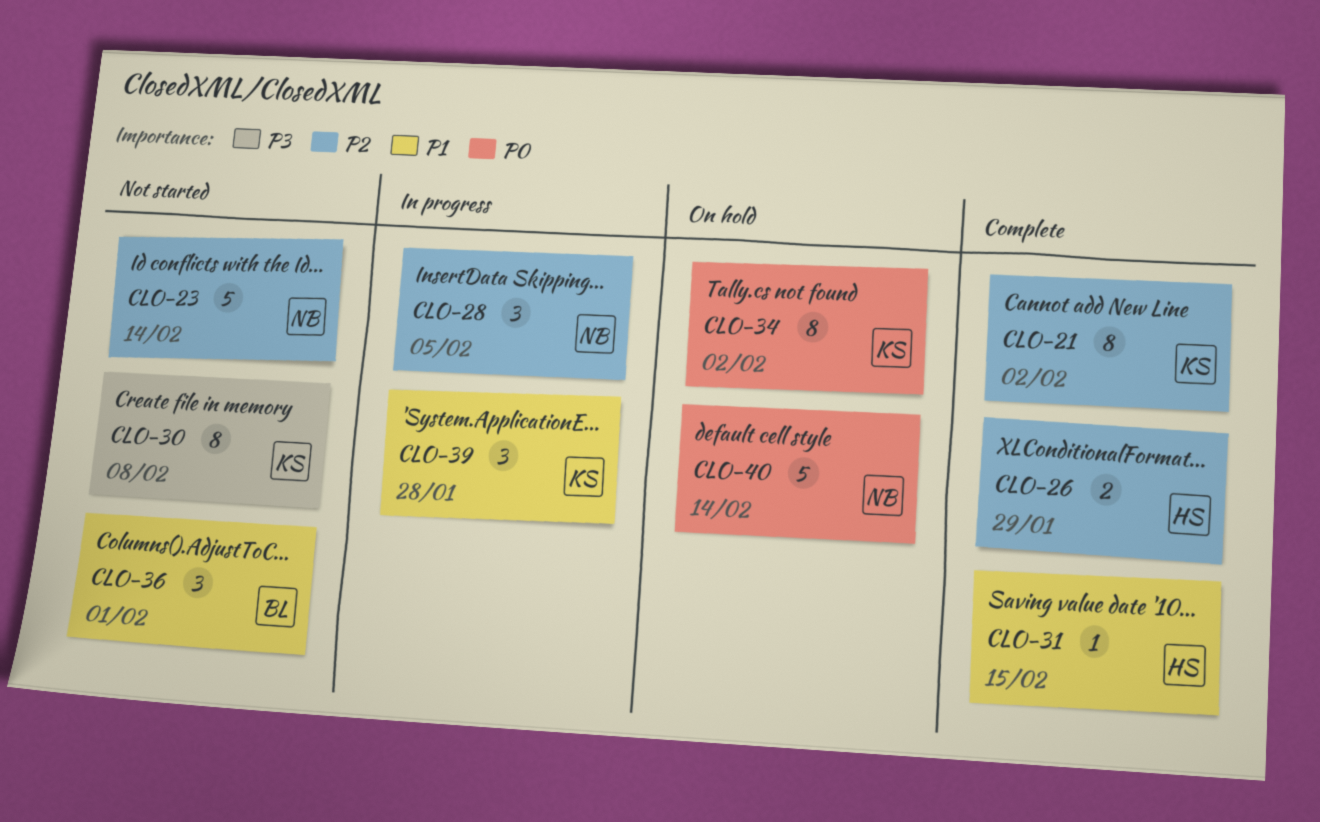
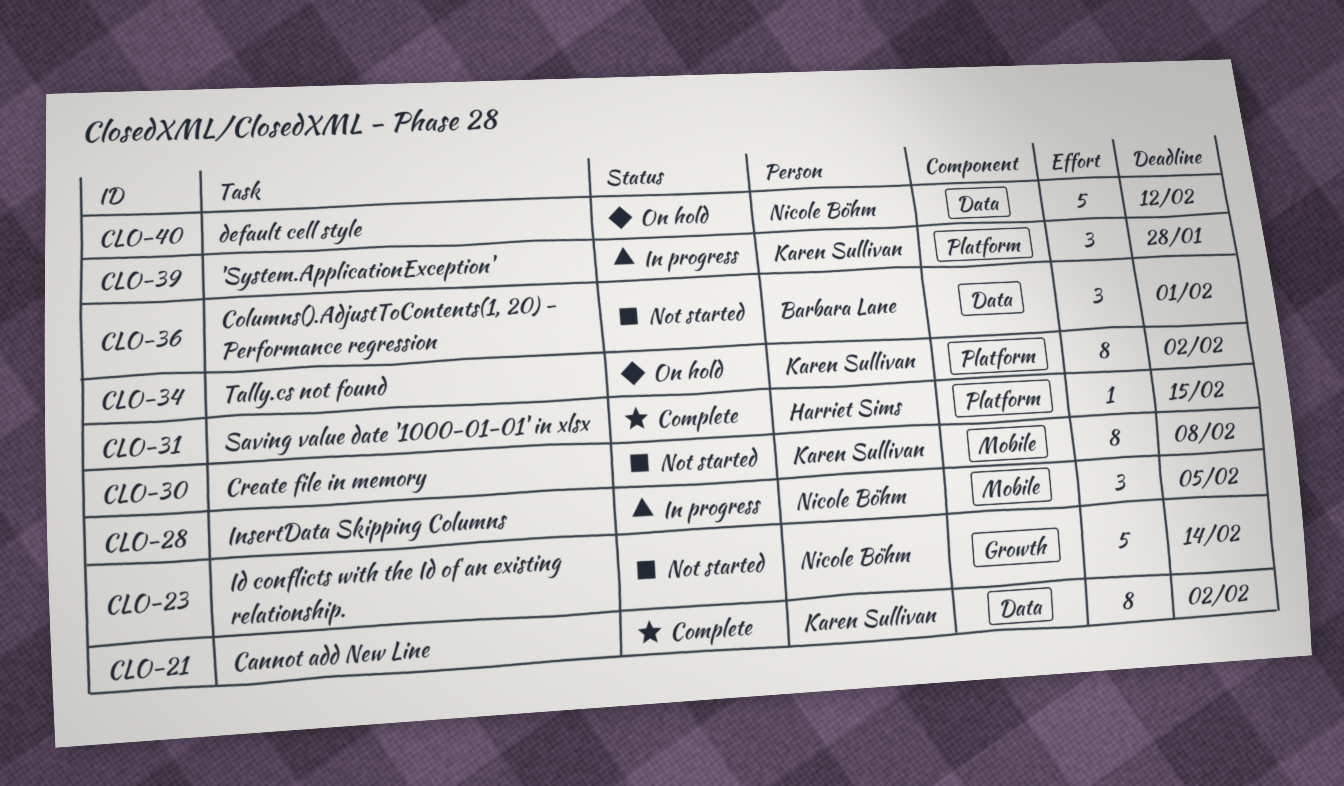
CLO-26: present -> none
CLO-40, due: Feb 14 -> Feb 12

